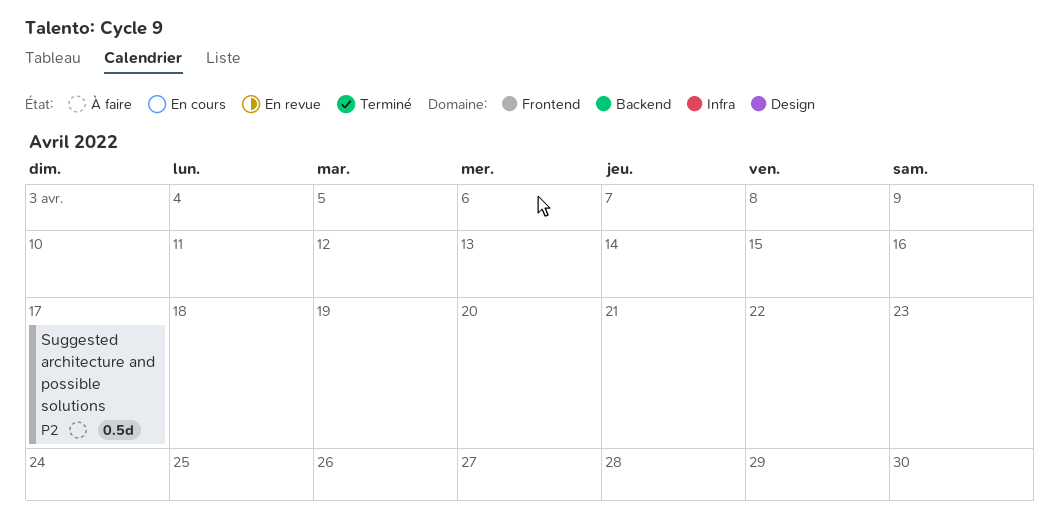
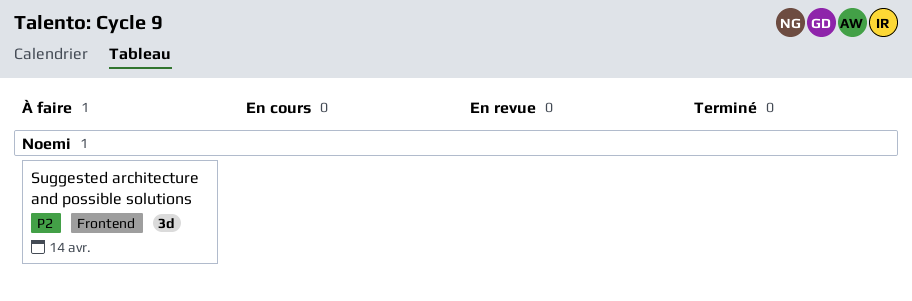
Suggested architecture and possible solutions, estimate: 0.5d -> 3d
Suggested architecture and possible solutions, due: Apr 17 -> Apr 14

